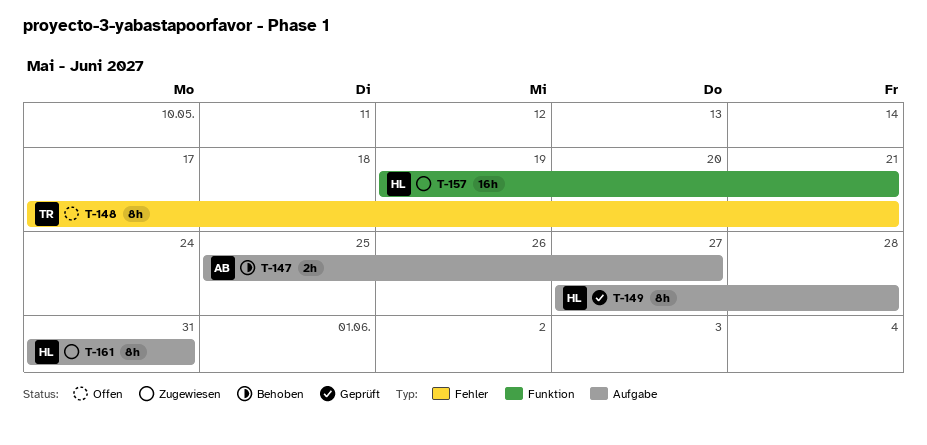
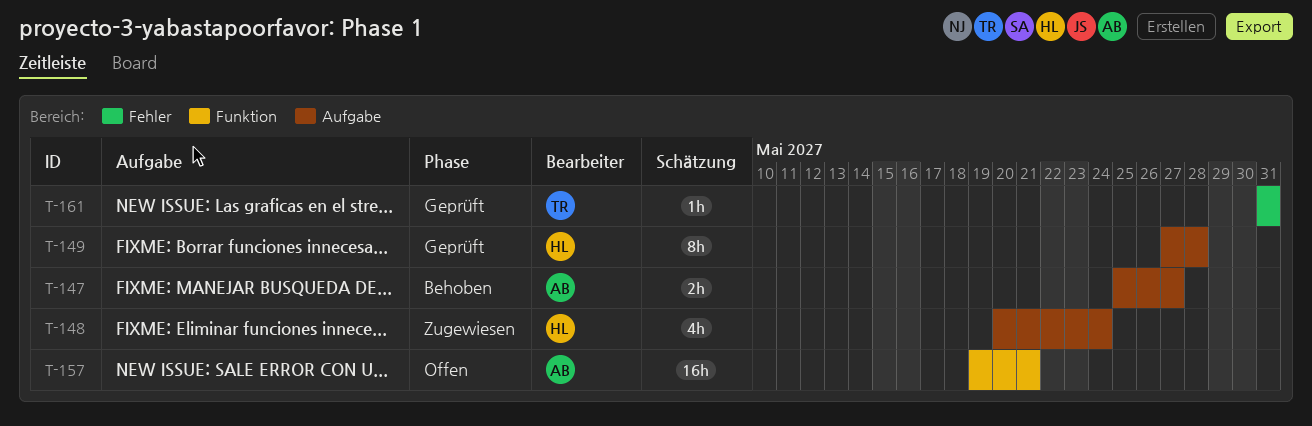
T-148, status: Offen -> Zugewiesen
T-148, owner: TR -> HL
T-148, label: Fehler -> Aufgabe
T-148, estimate: 8h -> 4h
T-148, start: May 17 -> May 20
T-148, due: May 21 -> May 24
T-157, status: Zugewiesen -> Offen
T-157, owner: HL -> AB
T-161, status: Zugewiesen -> Geprüft
T-161, owner: HL -> TR
T-161, label: Aufgabe -> Fehler
T-161, estimate: 8h -> 1h

